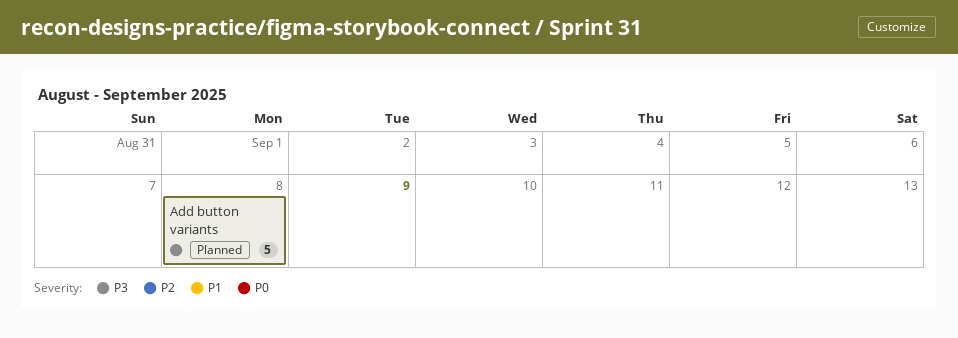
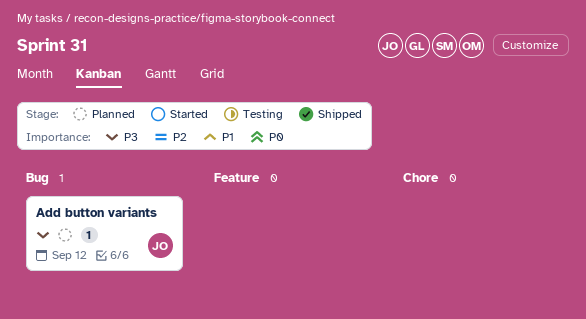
Add button variants, estimate: 5 -> 1
Add button variants, due: Sep 8 -> Sep 12

